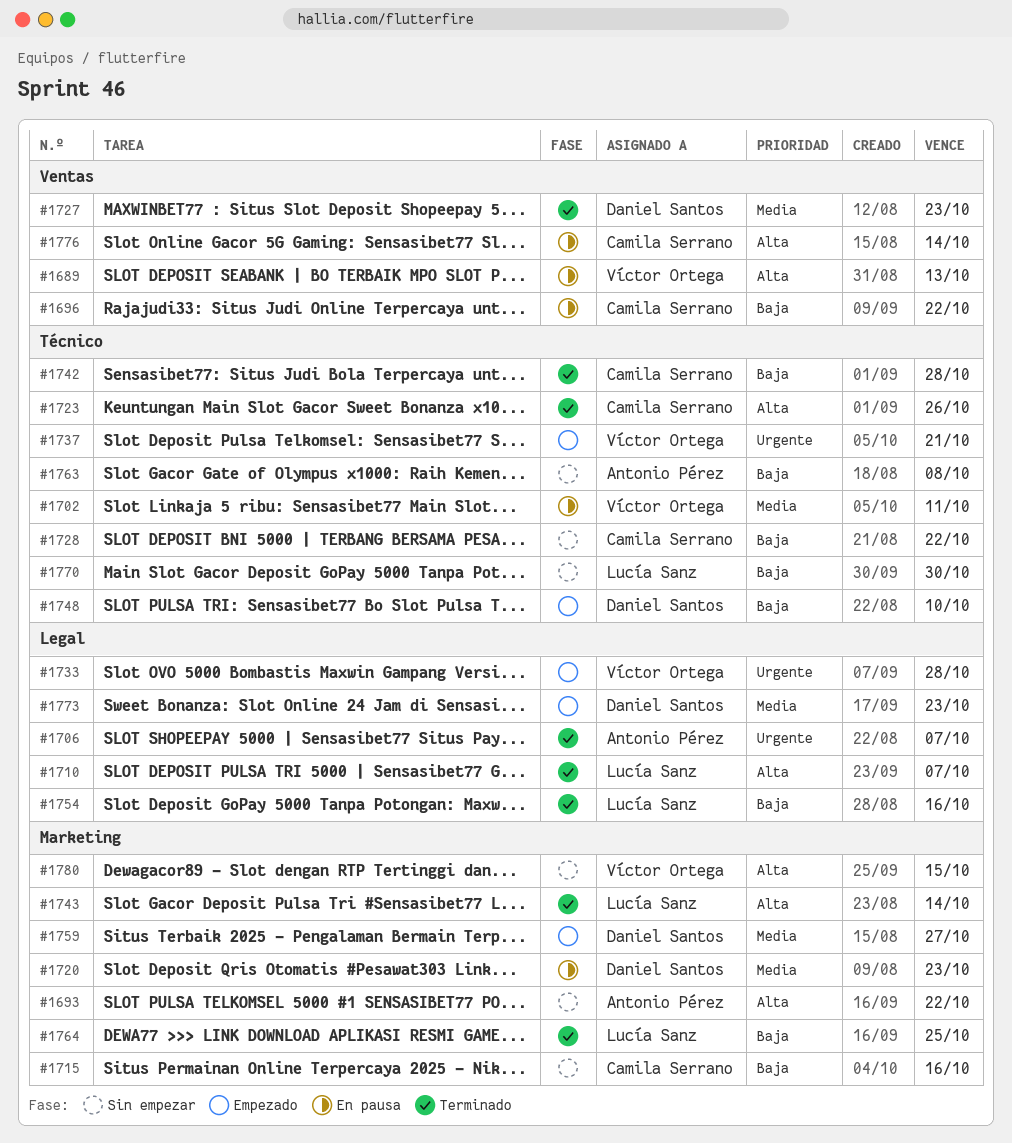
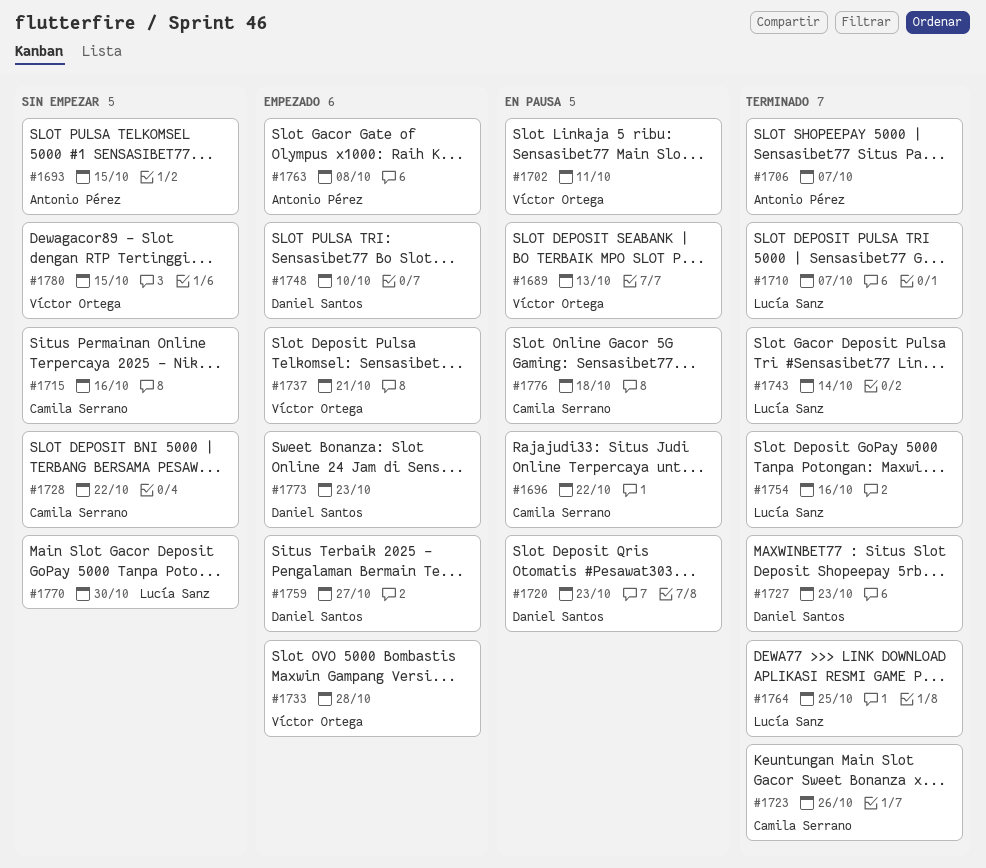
#1693, due: Oct 22 -> Oct 15
#1742: present -> none
#1763, status: Sin empezar -> Empezado
#1776, due: Oct 14 -> Oct 18

